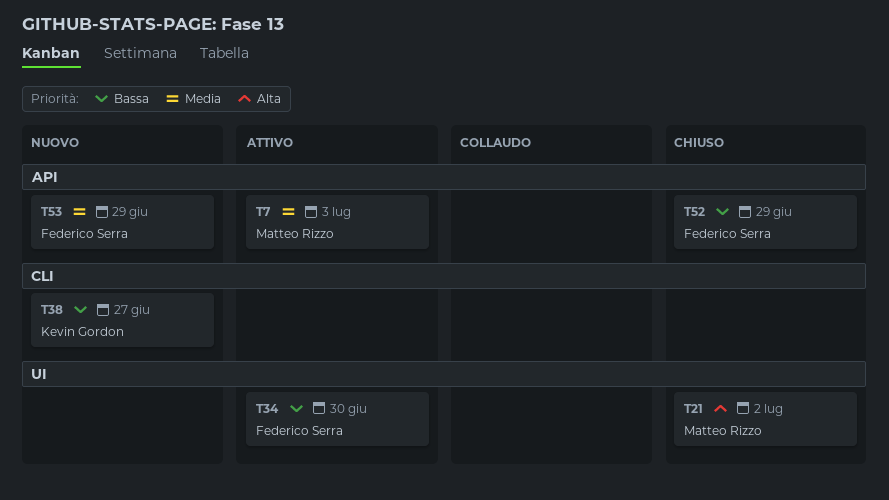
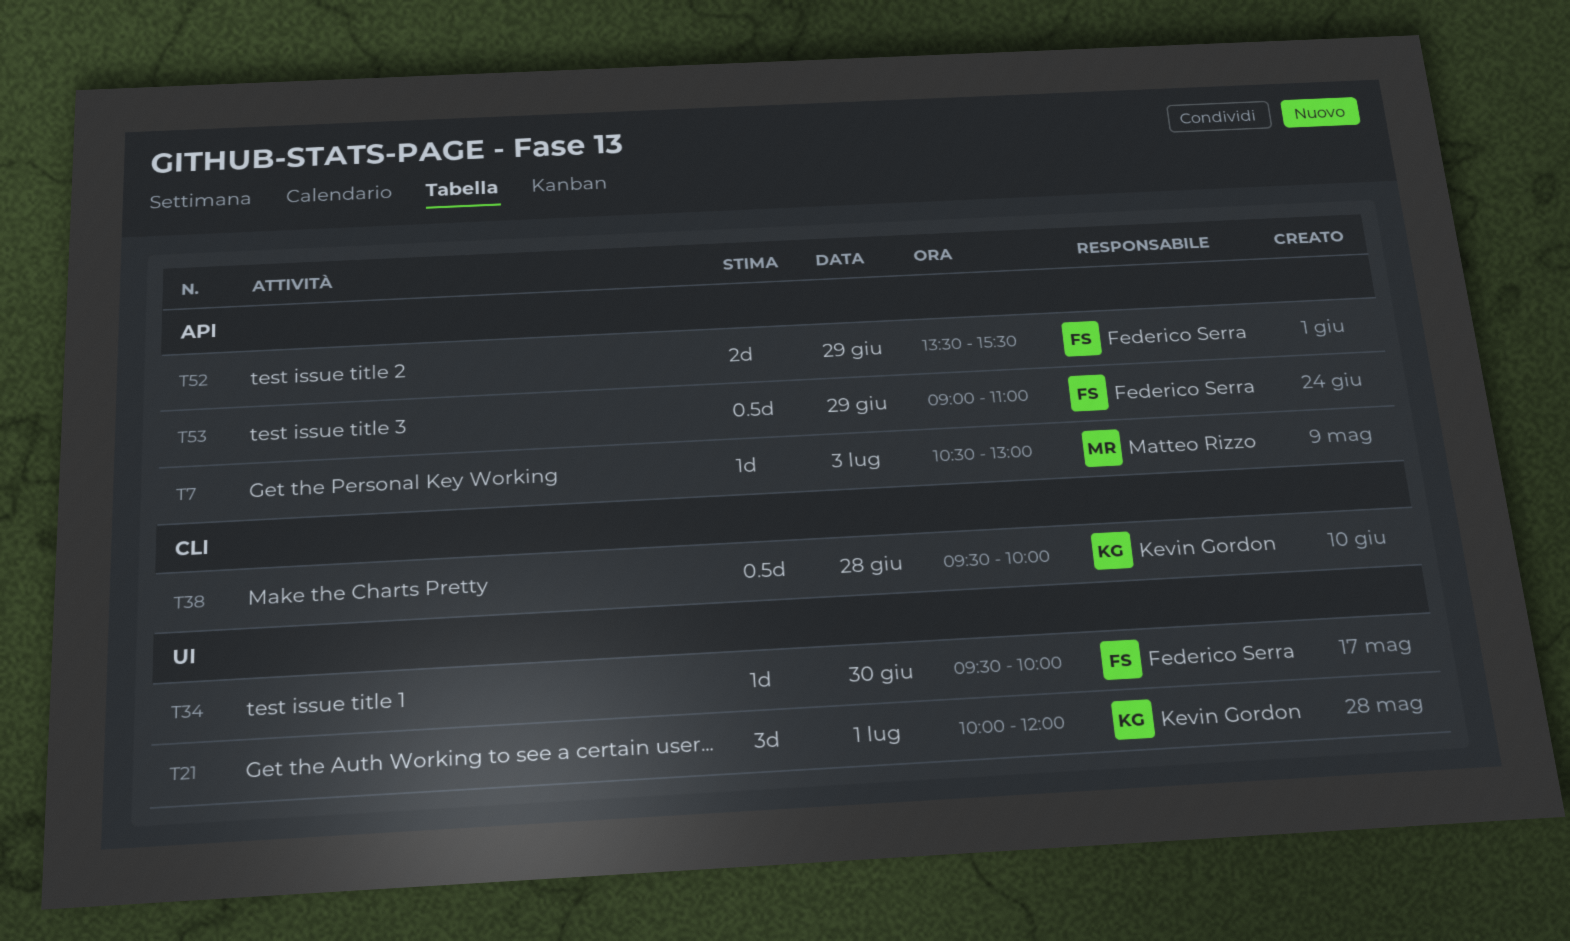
T21, owner: Matteo Rizzo -> Kevin Gordon
T21, day: Jul 2 -> Jul 1
T38, day: Jun 27 -> Jun 28

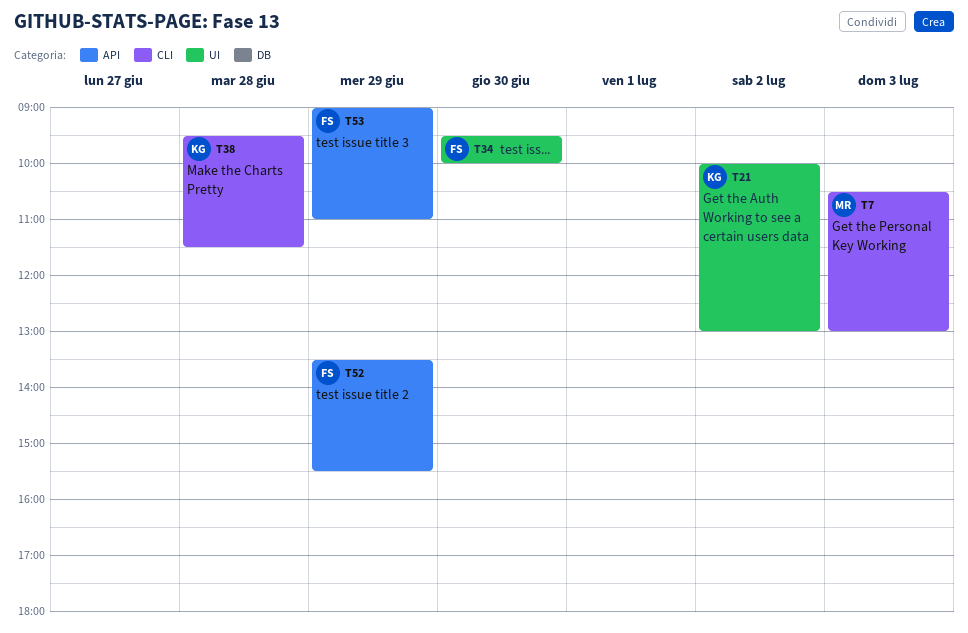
T7, label: API -> CLI
T21, day: Jul 1 -> Jul 2
T21, ends: 12:00 -> 13:00
T38, ends: 10:00 -> 11:30

